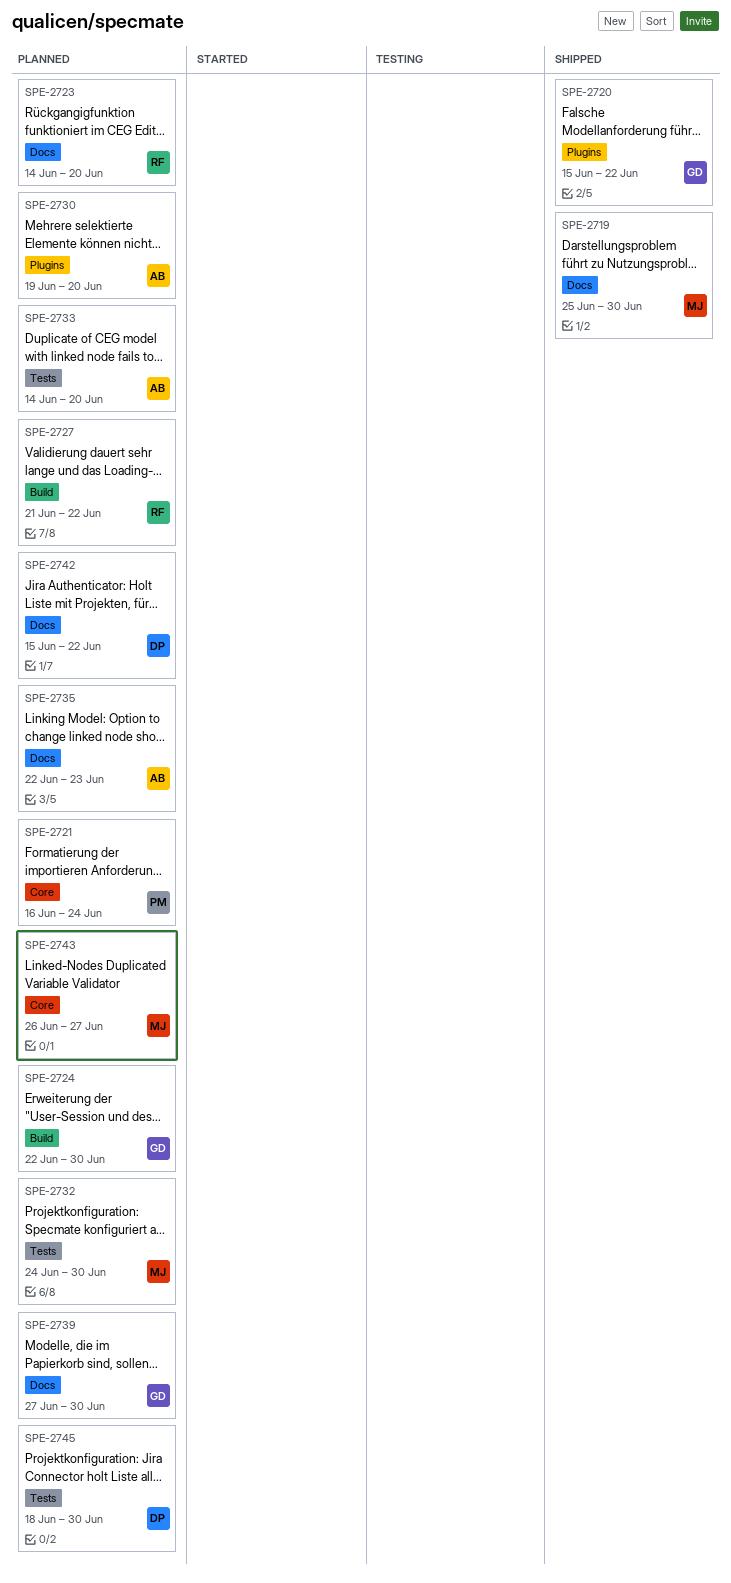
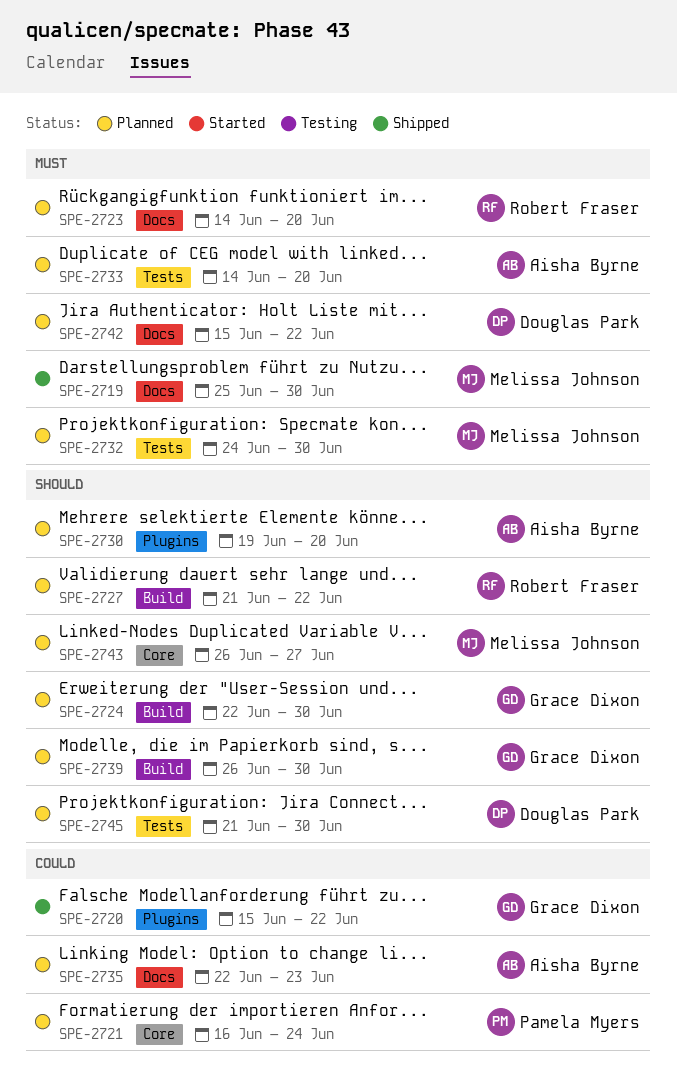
SPE-2739, label: Docs -> Build
SPE-2739, start: Jun 27 -> Jun 26
SPE-2745, start: Jun 18 -> Jun 21

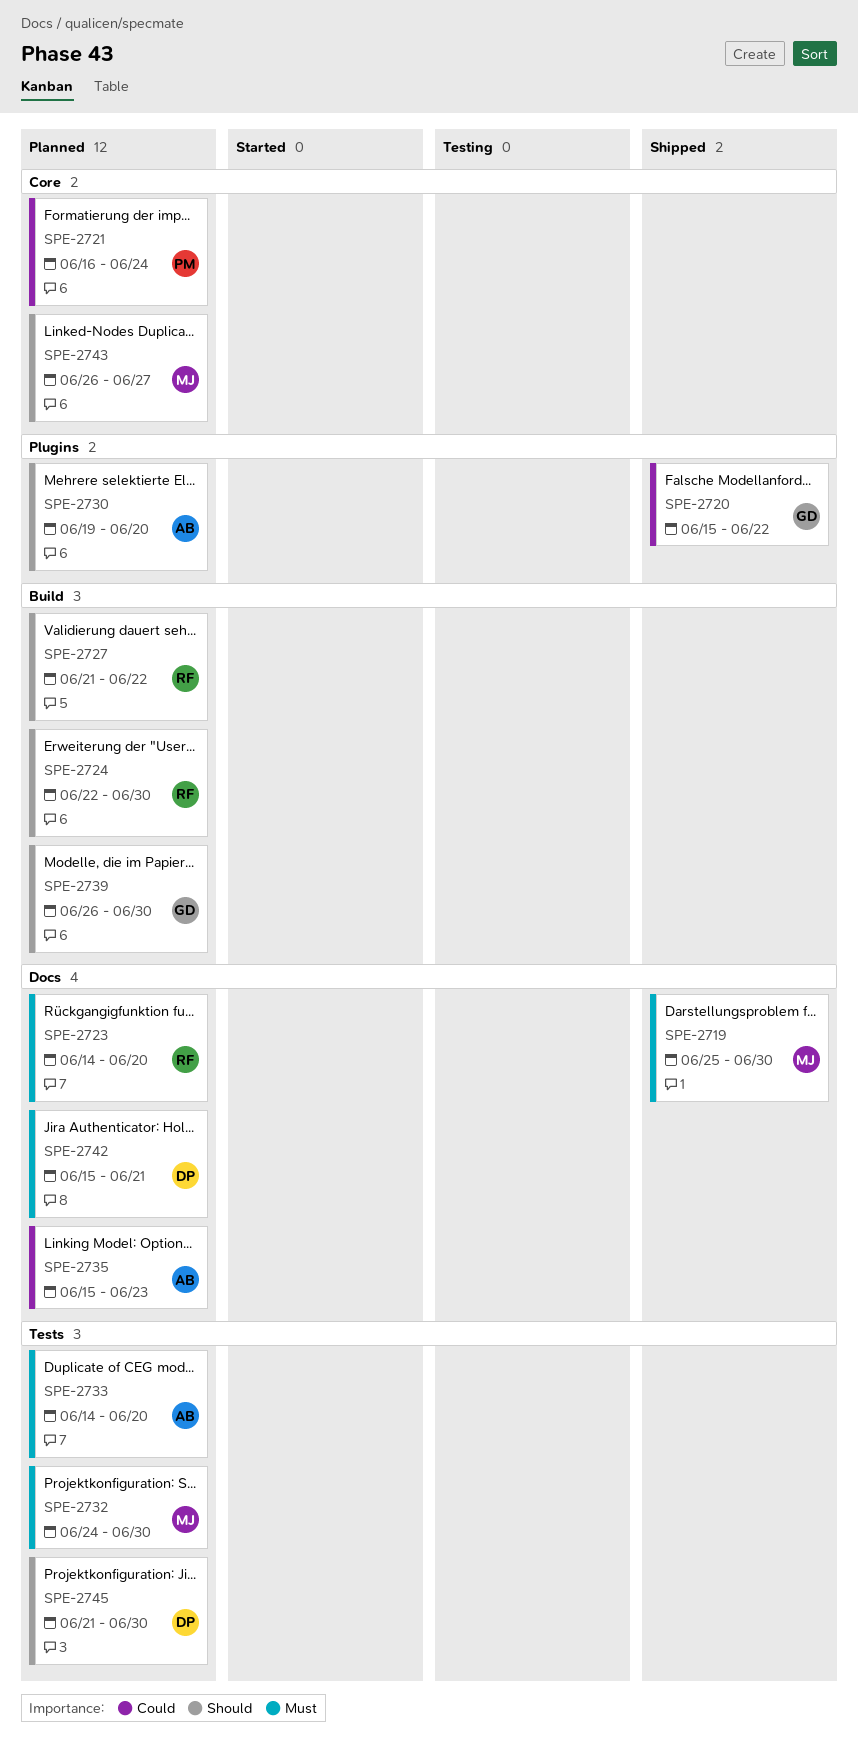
SPE-2724, owner: Grace Dixon -> Robert Fraser
SPE-2735, start: Jun 22 -> Jun 15
SPE-2742, due: Jun 22 -> Jun 21

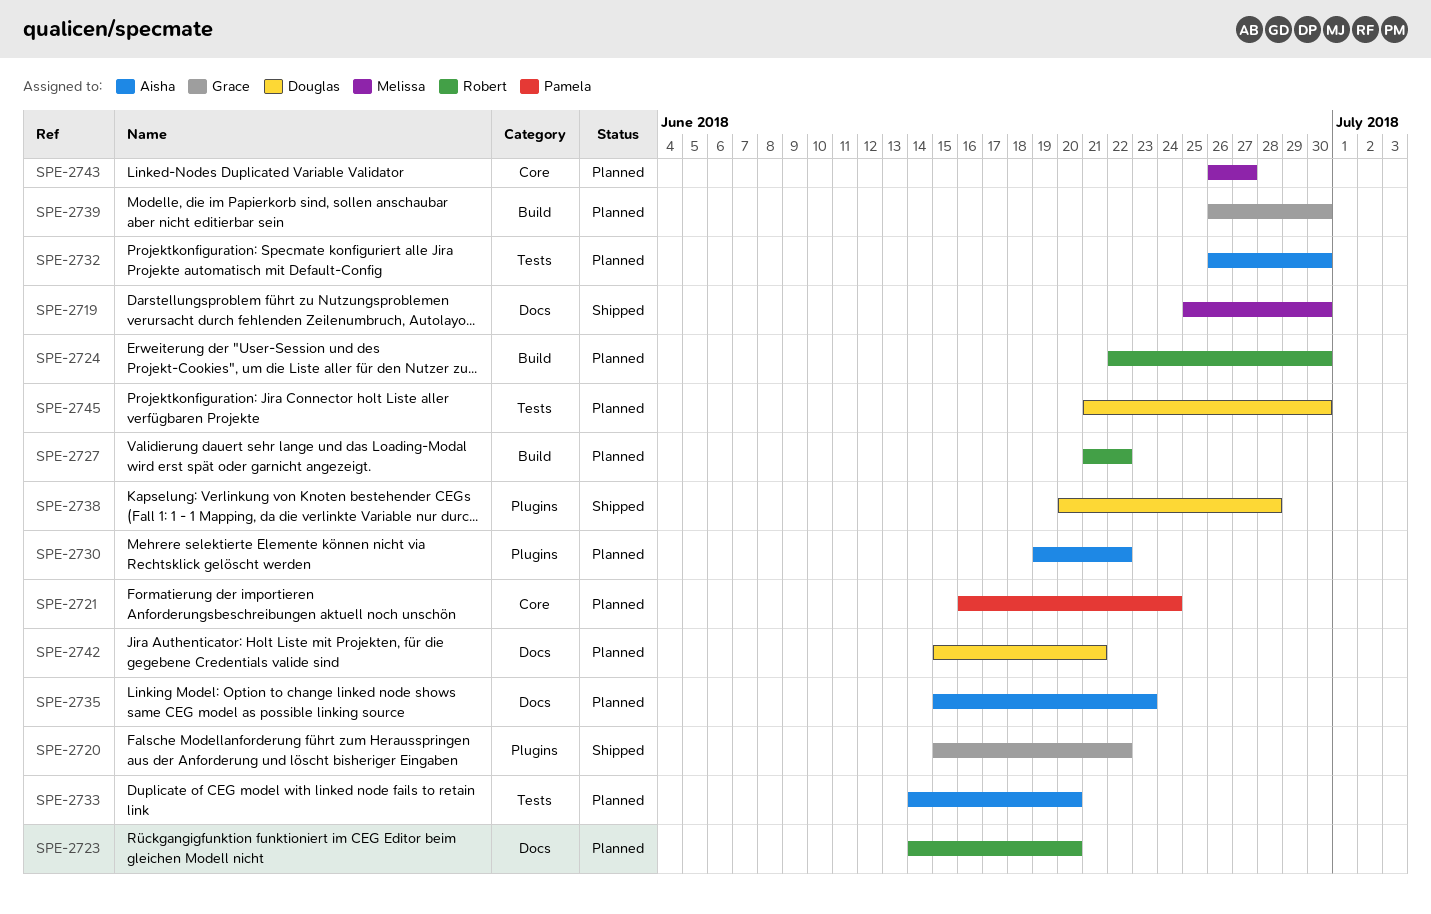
SPE-2730, due: Jun 20 -> Jun 22
SPE-2732, owner: Melissa -> Aisha
SPE-2732, start: Jun 24 -> Jun 26
SPE-2738: none -> present

